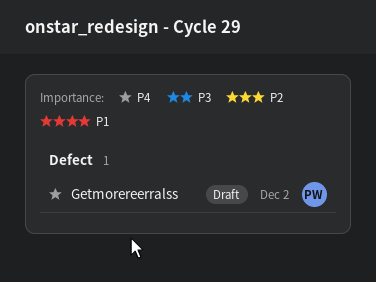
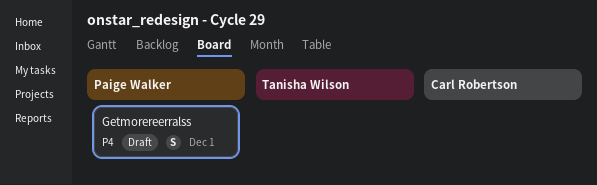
Getmorereerralss, due: Dec 2 -> Dec 1

